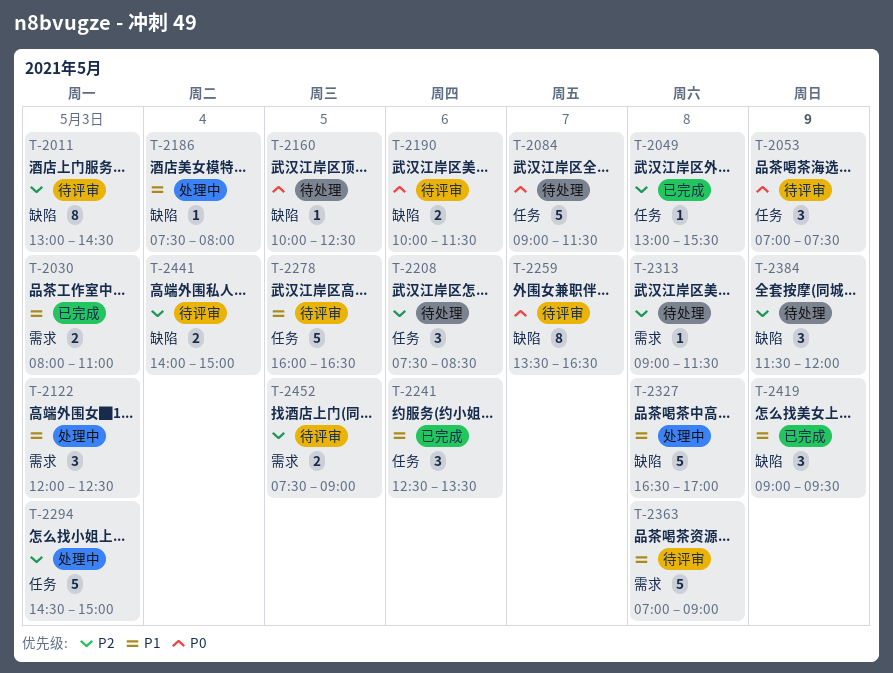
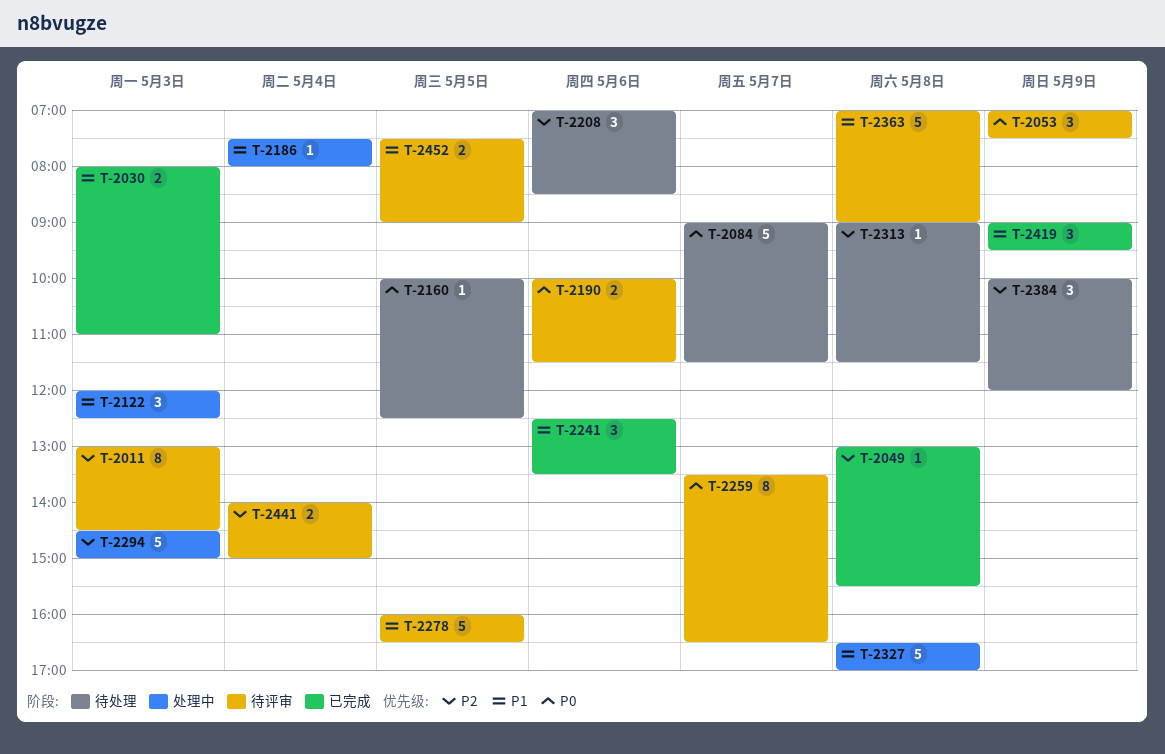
T-2208, begins: 07:30 -> 07:00
T-2384, begins: 11:30 -> 10:00
T-2452, priority: P2 -> P1

